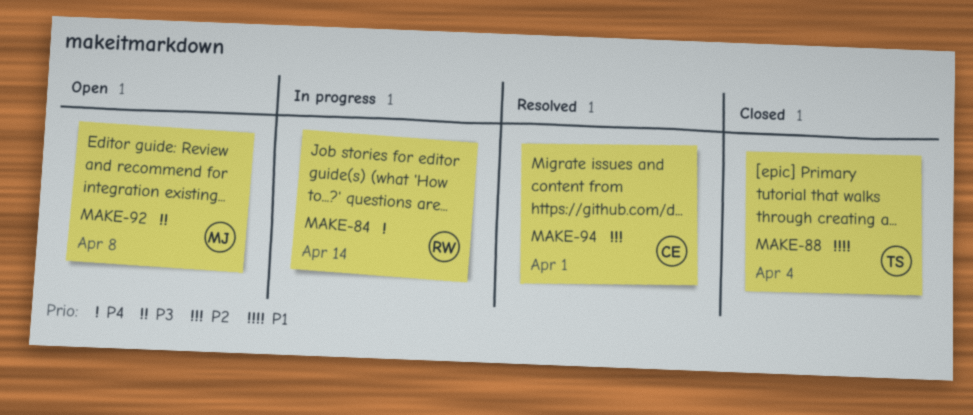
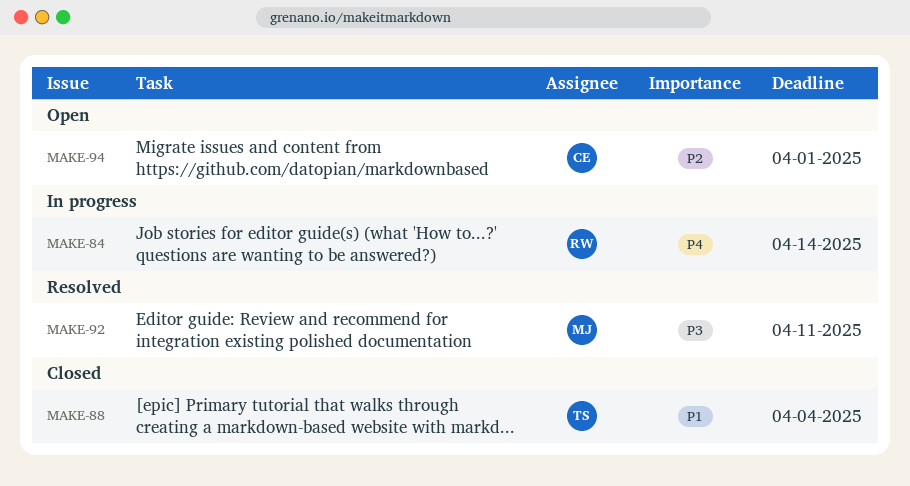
MAKE-92, status: Open -> Resolved
MAKE-92, due: Apr 8 -> Apr 11
MAKE-94, status: Resolved -> Open

